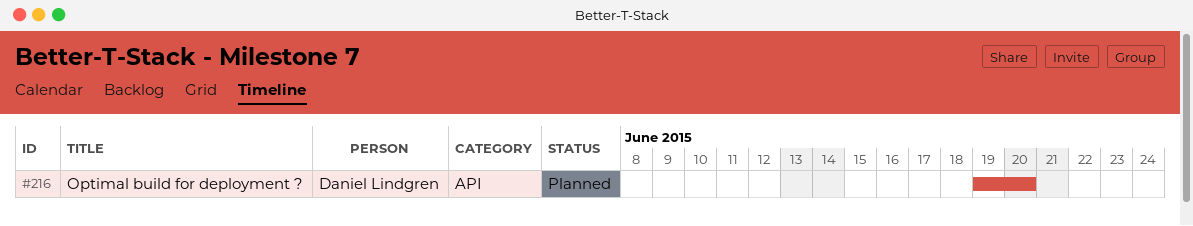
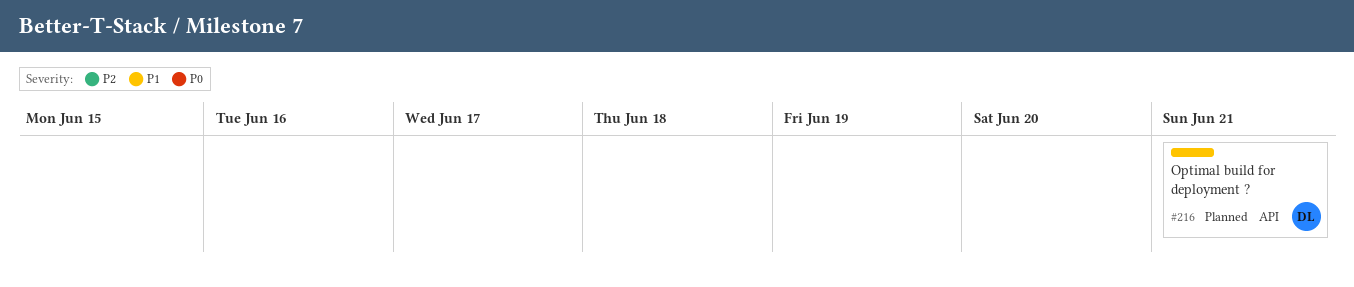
#216, due: Jun 20 -> Jun 21

